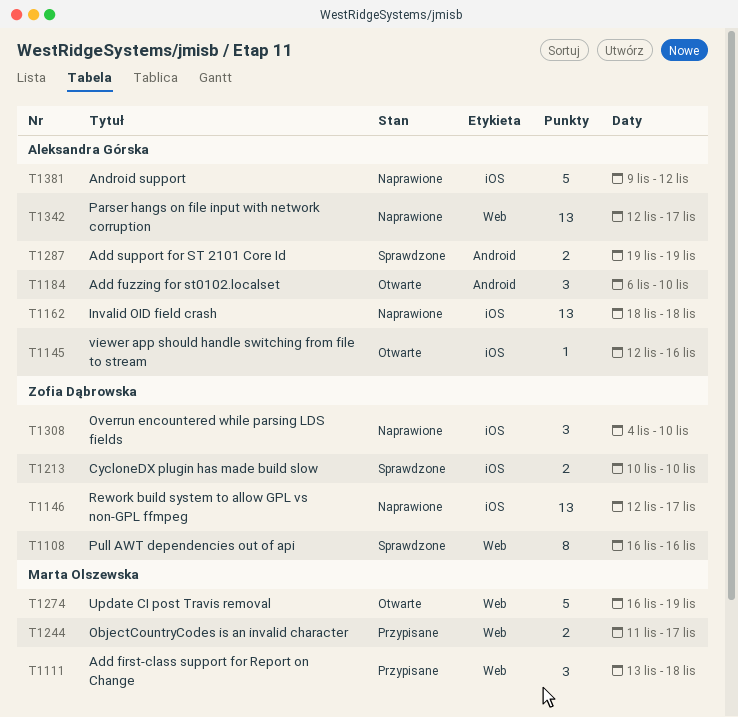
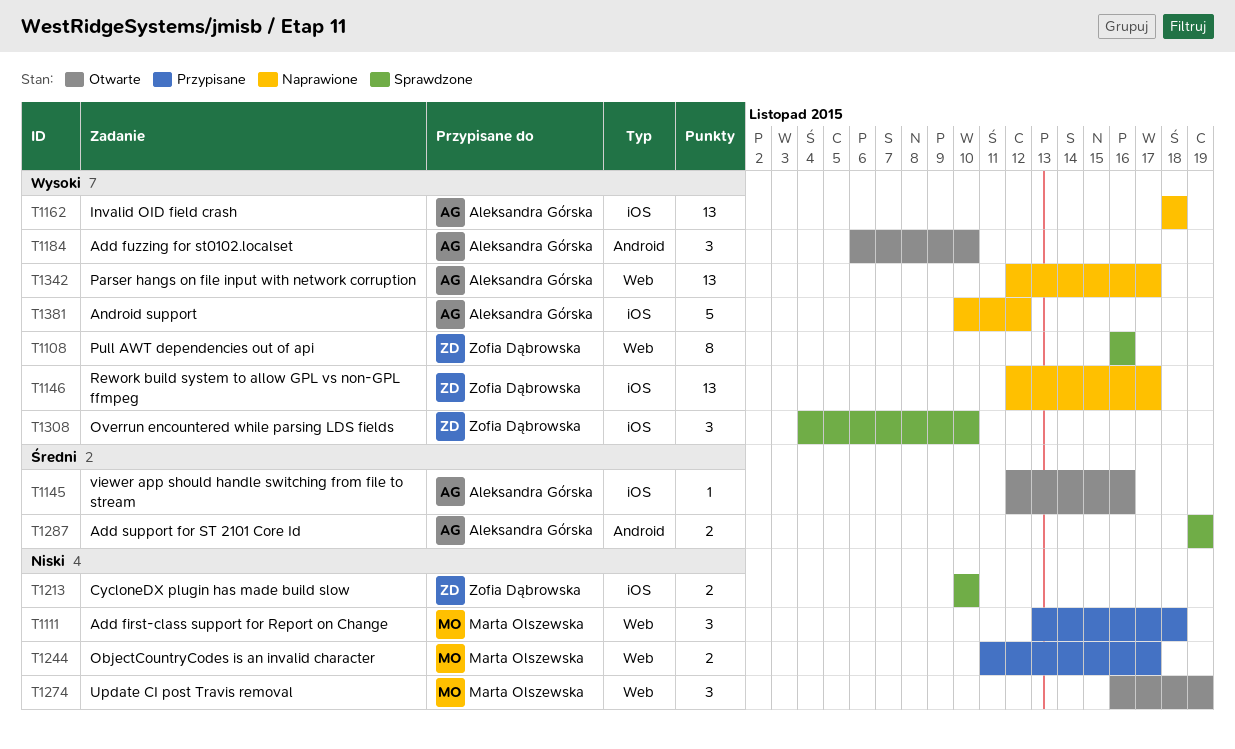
T1274, estimate: 5 -> 3
T1308, status: Naprawione -> Sprawdzone
T1381, start: Nov 9 -> Nov 10

